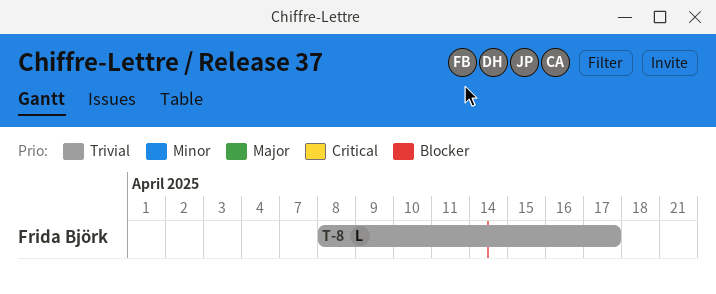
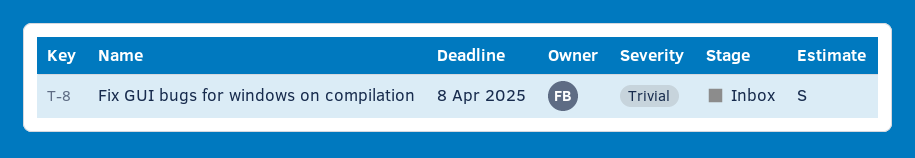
T-8, estimate: L -> S
T-8, due: Apr 17 -> Apr 8

